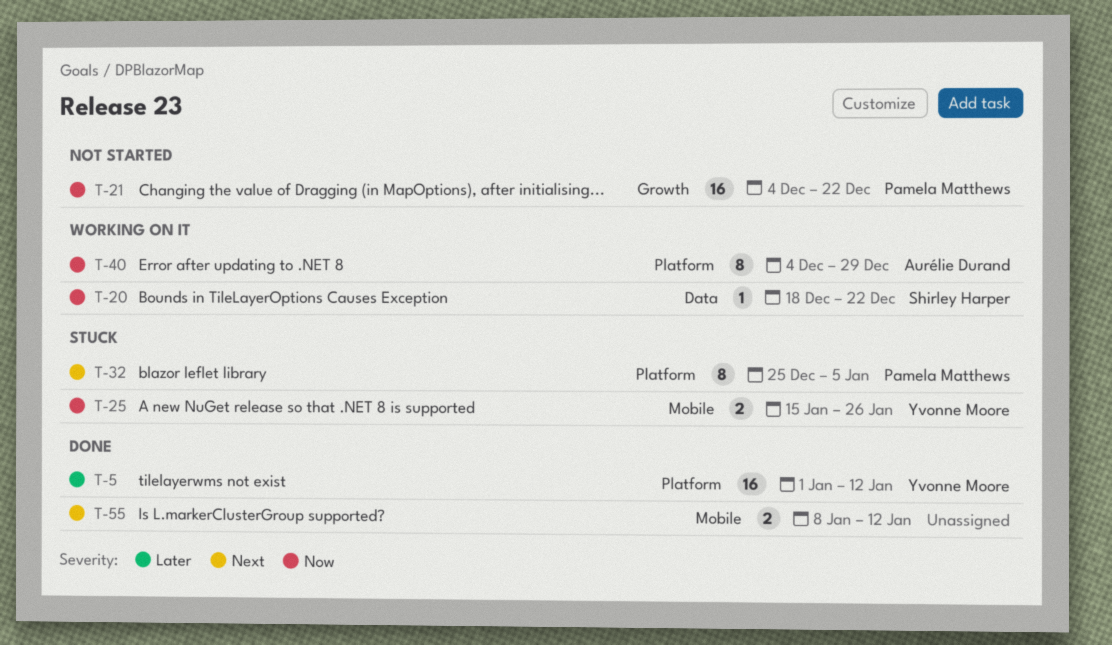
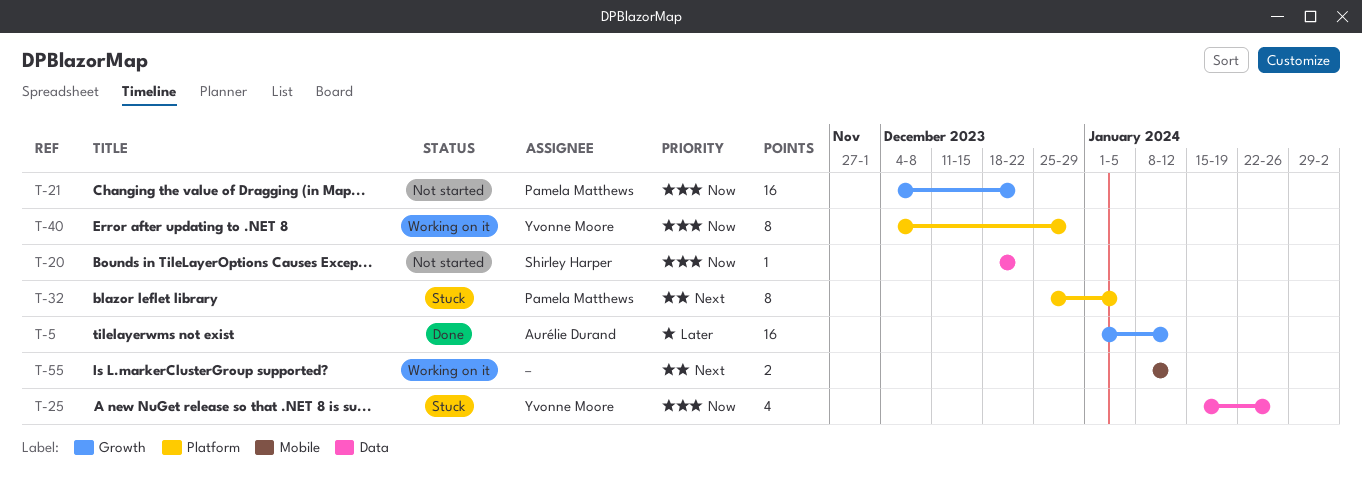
T-5, owner: Yvonne Moore -> Aurélie Durand
T-5, label: Platform -> Growth
T-20, status: Working on it -> Not started
T-25, label: Mobile -> Data
T-25, estimate: 2 -> 4
T-40, owner: Aurélie Durand -> Yvonne Moore
T-55, status: Done -> Working on it

